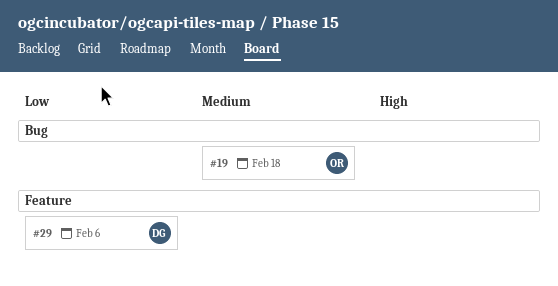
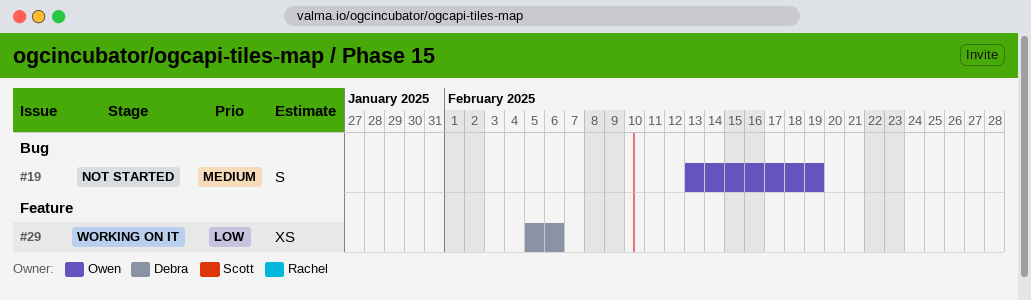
#19, due: Feb 18 -> Feb 19

